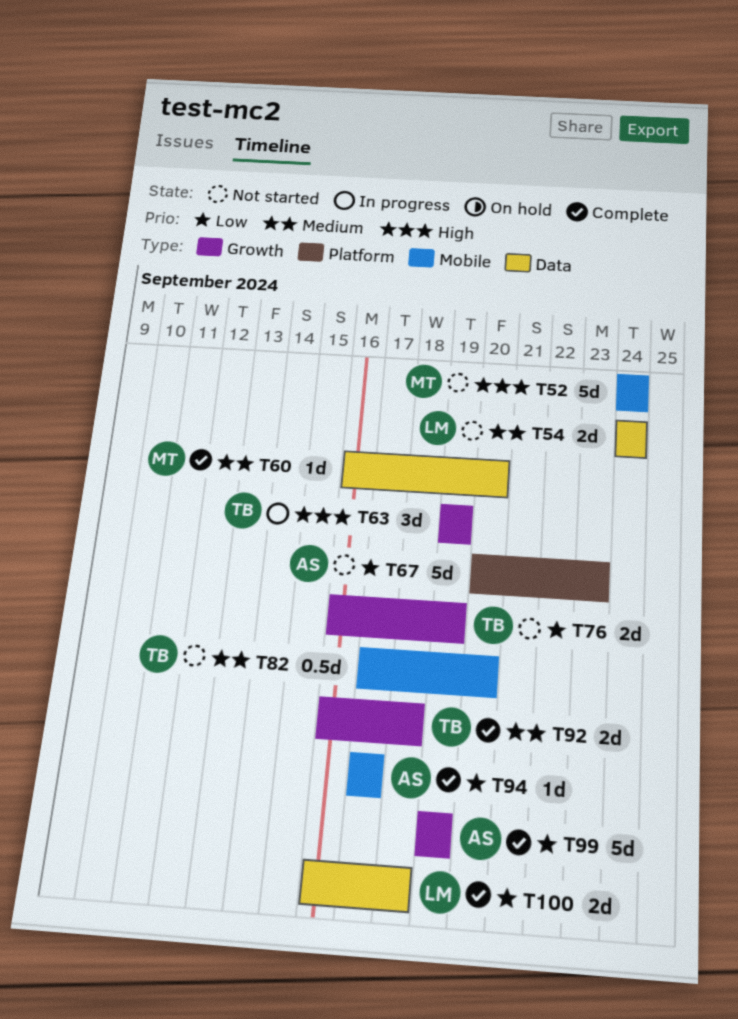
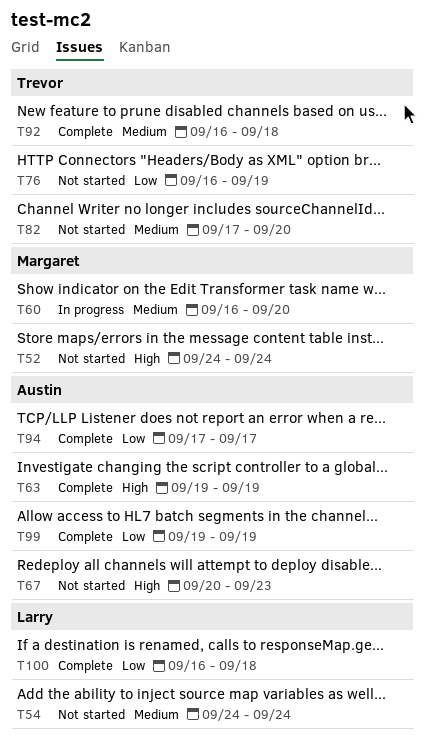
T60, status: Complete -> In progress
T63, status: In progress -> Complete
T63, owner: Trevor -> Austin
T67, priority: Low -> High

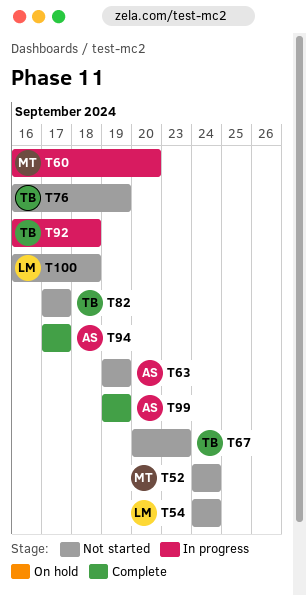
T63, status: Complete -> Not started
T67, owner: Austin -> Trevor
T82, due: Sep 20 -> Sep 17
T92, status: Complete -> In progress
T100, status: Complete -> Not started

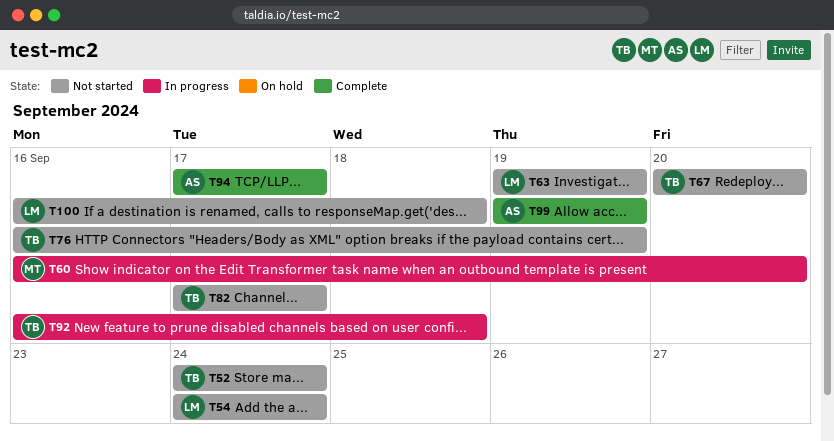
T52, owner: MT -> TB
T63, owner: AS -> LM
T67, due: Sep 23 -> Sep 20

